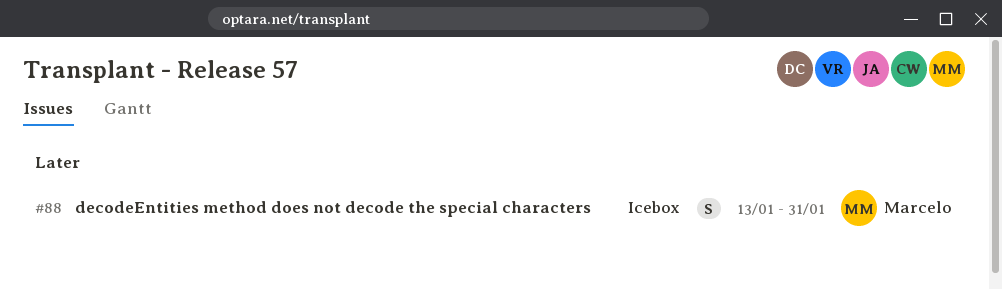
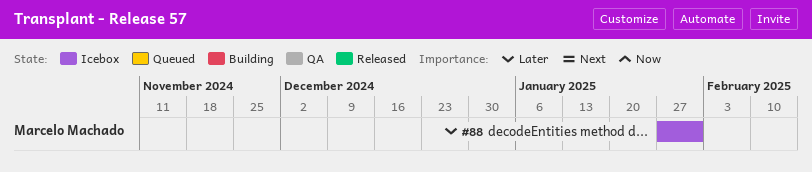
#88, start: Jan 13 -> Jan 27

